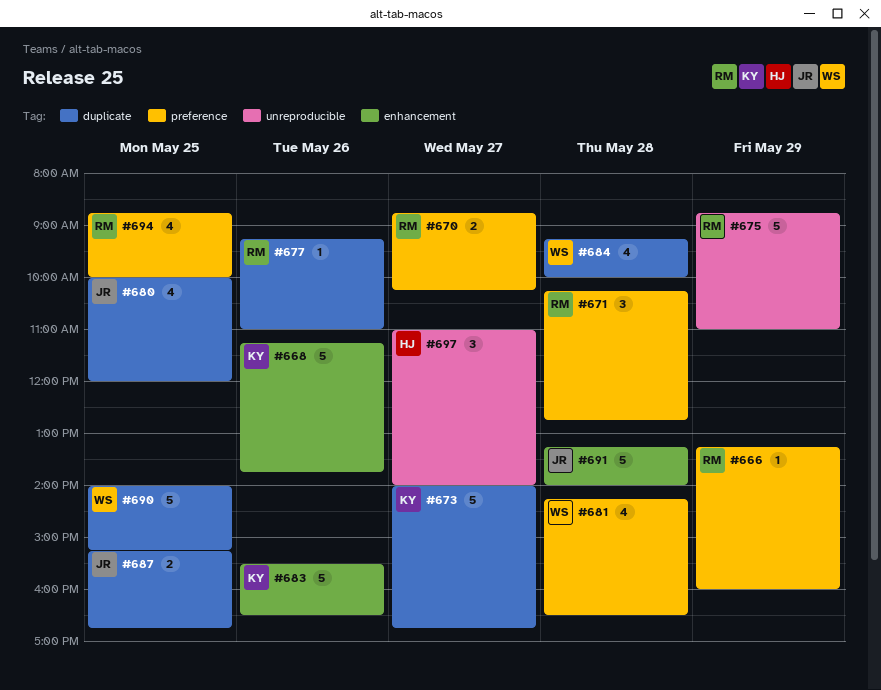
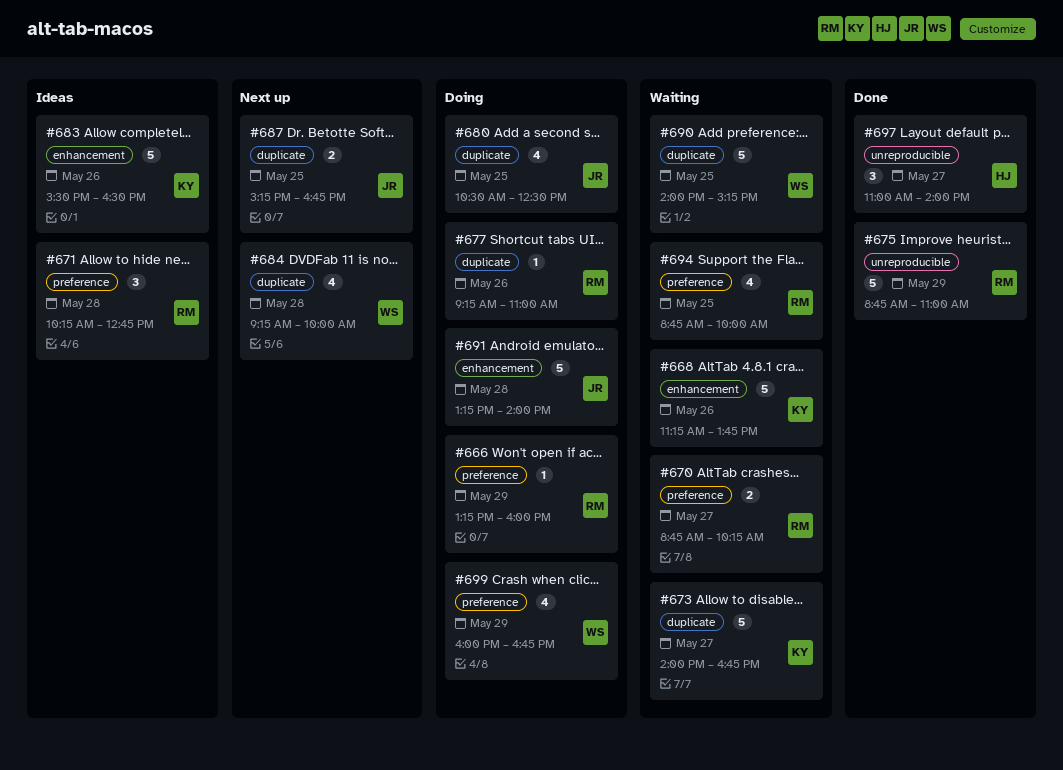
#680, begins: 10:00 -> 10:30
#680, ends: 12:00 -> 12:30
#681: present -> none
#699: none -> present

